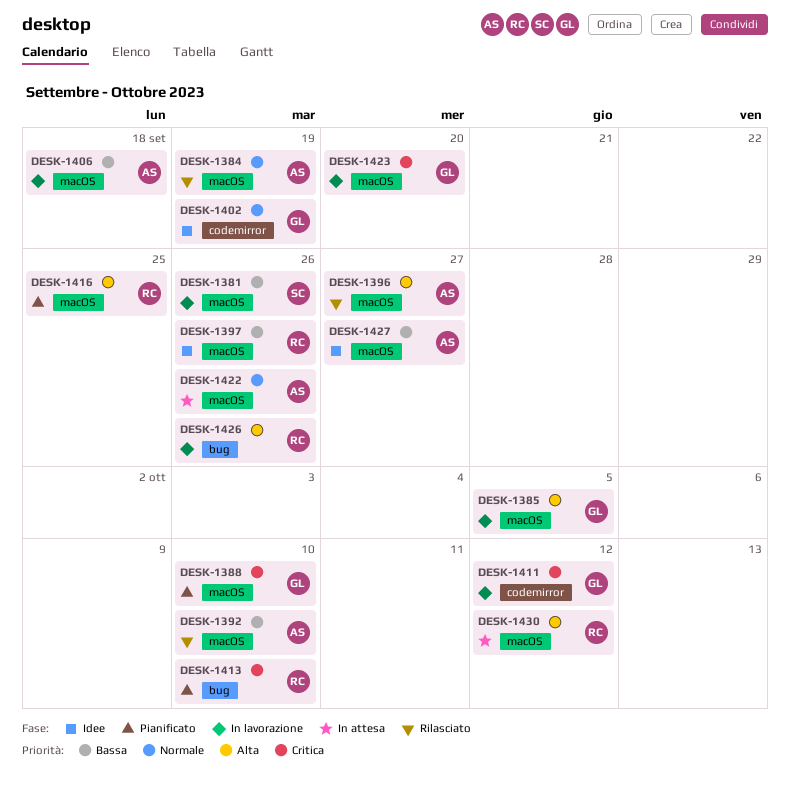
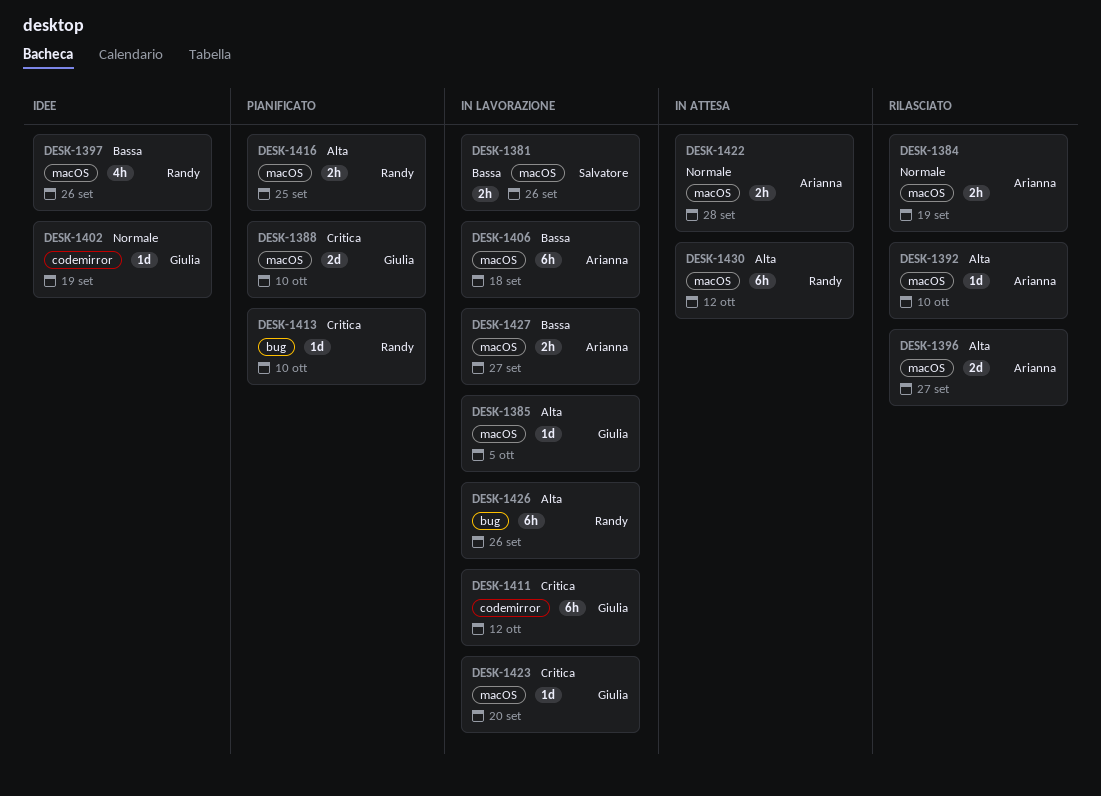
DESK-1392, priority: Bassa -> Alta
DESK-1422, due: Sep 26 -> Sep 28
DESK-1427, status: Idee -> In lavorazione

